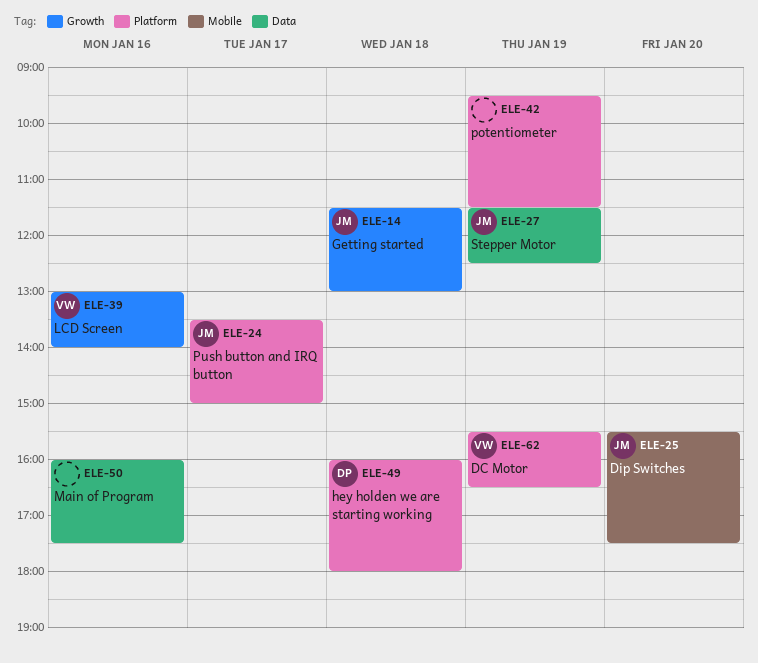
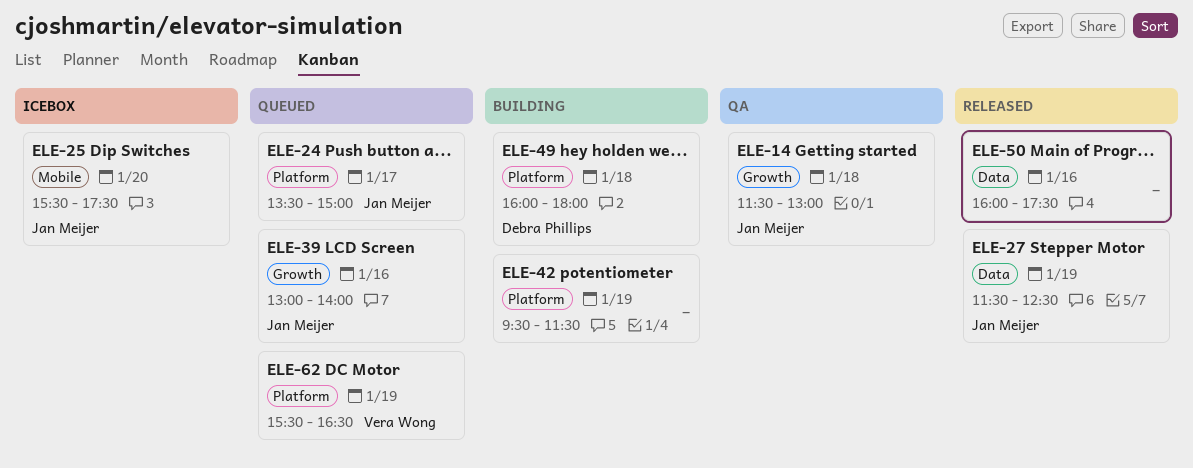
ELE-39, owner: Vera Wong -> Jan Meijer

